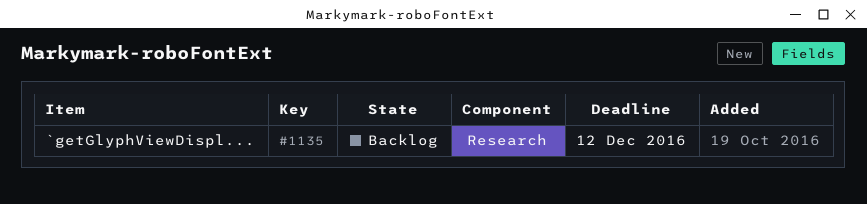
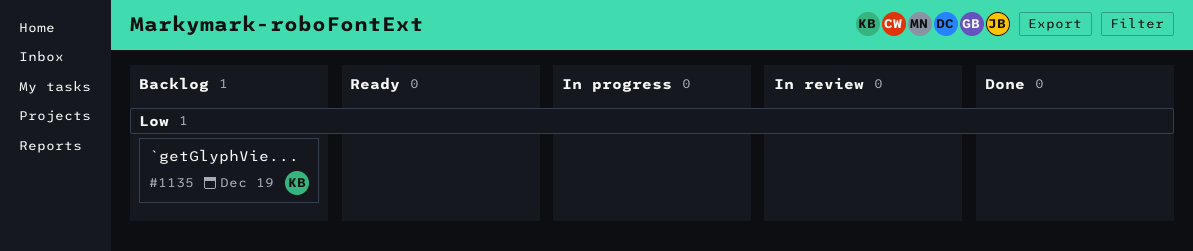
#1135, due: Dec 12 -> Dec 19

